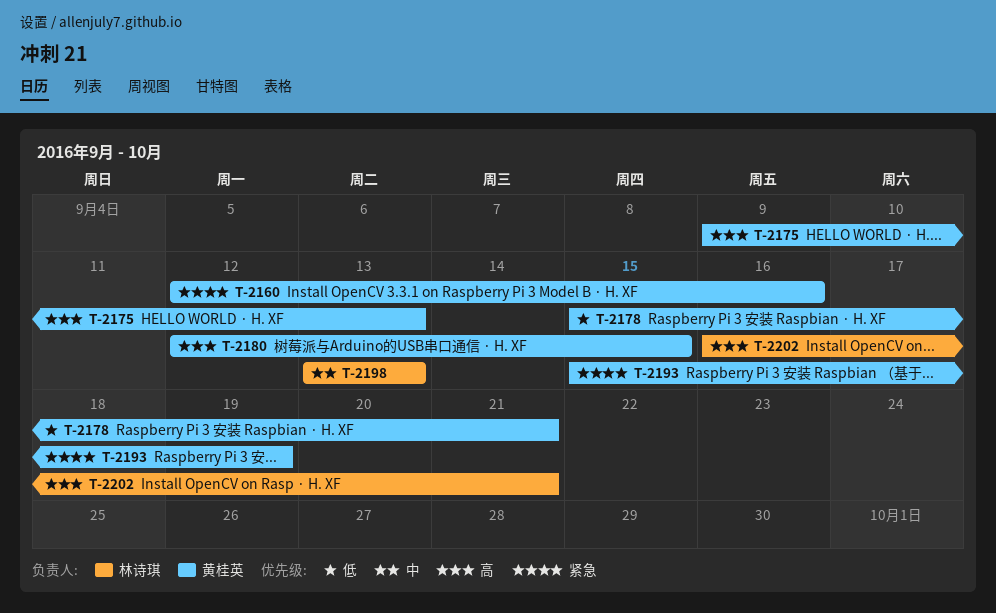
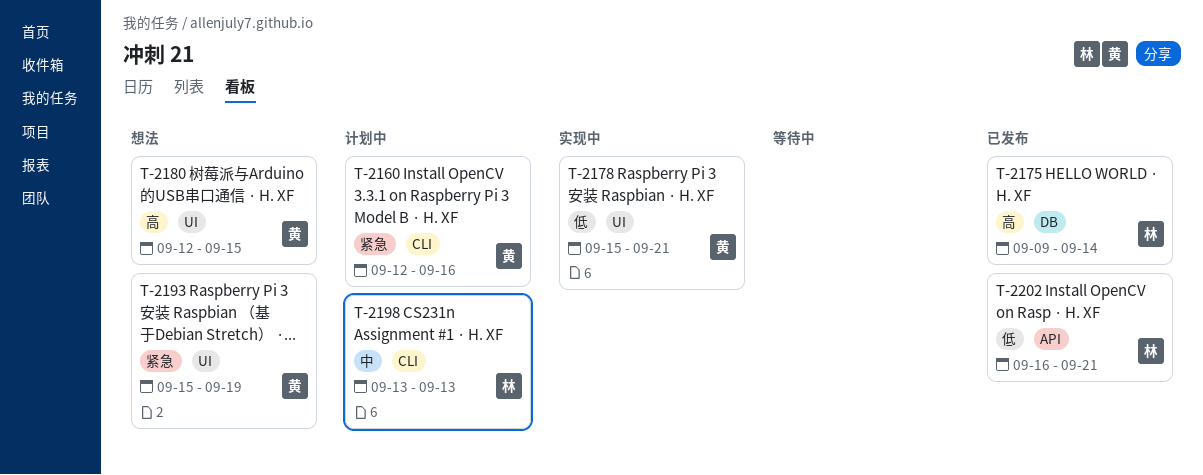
T-2175, owner: 黄桂英 -> 林诗琪
T-2175, due: Sep 13 -> Sep 14
T-2202, priority: 高 -> 低

